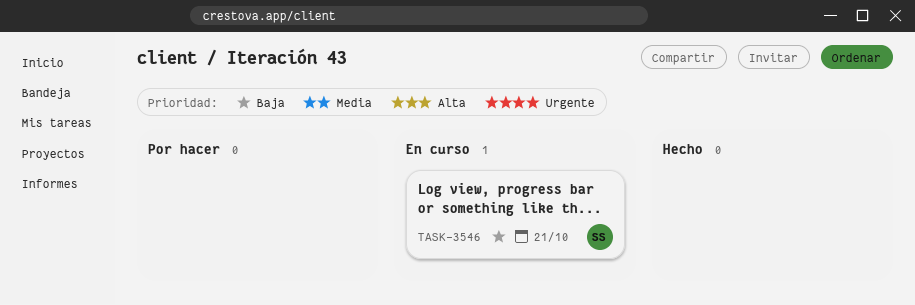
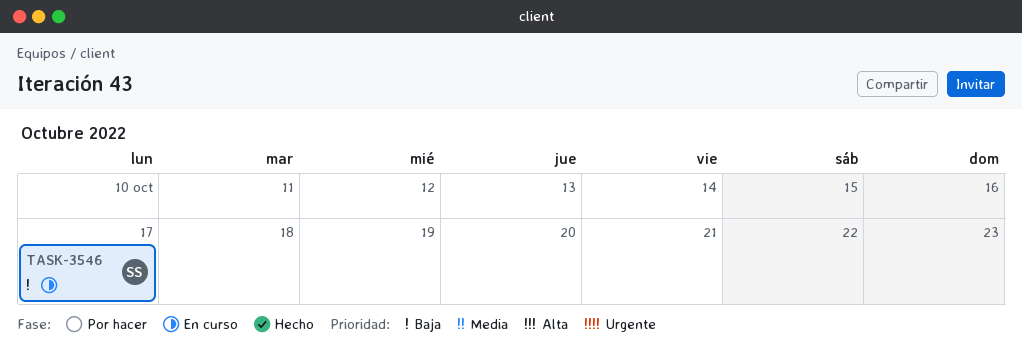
TASK-3546, due: Oct 21 -> Oct 17

